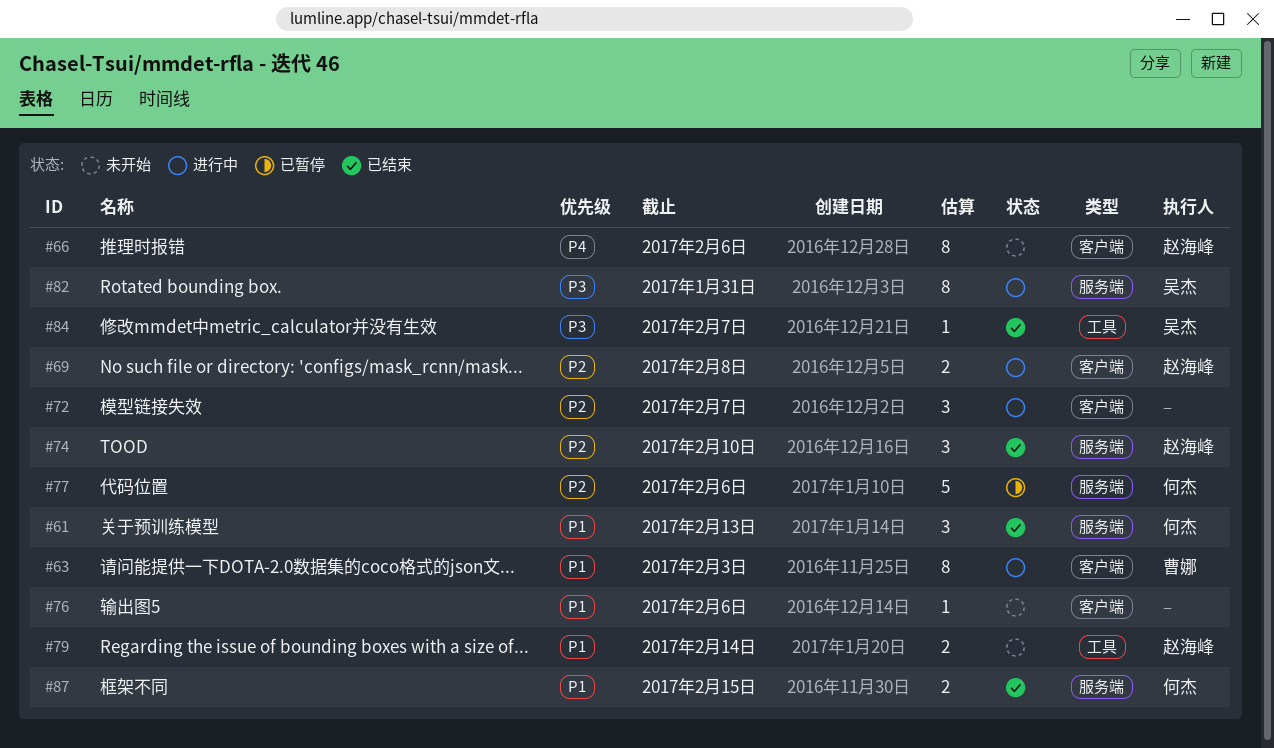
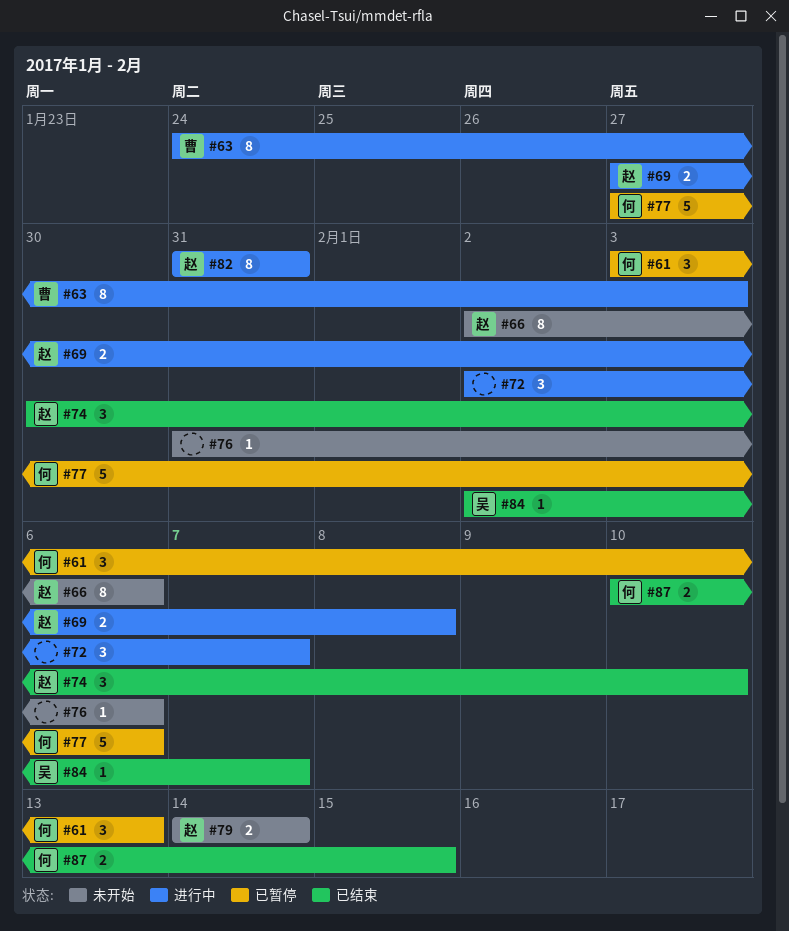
#61, status: 已结束 -> 已暂停
#82, owner: 吴杰 -> 赵海峰

